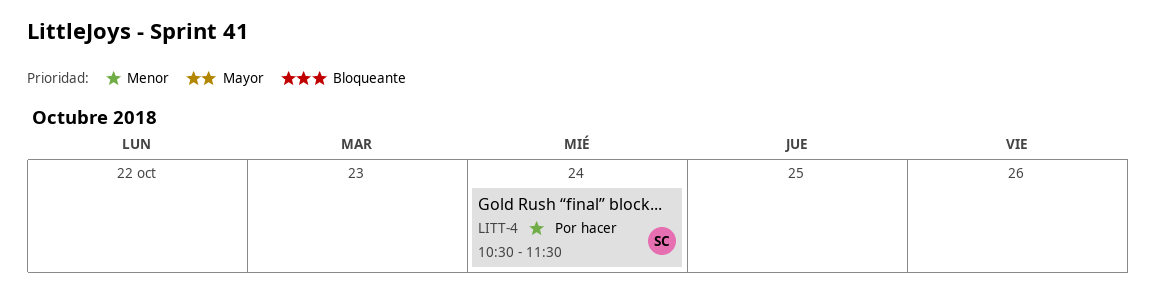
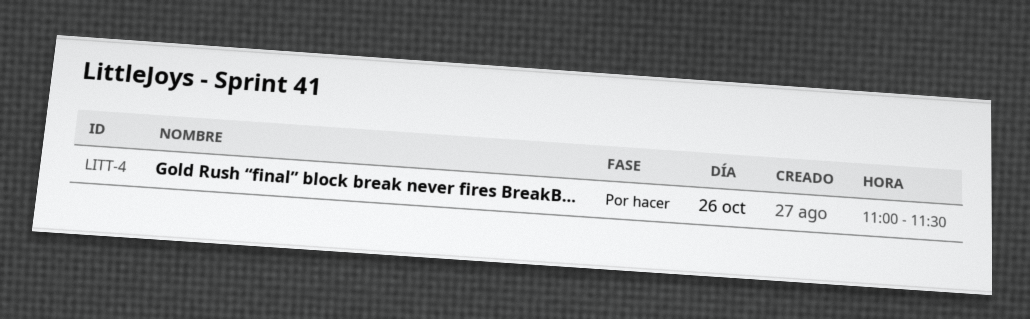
LITT-4, day: Oct 24 -> Oct 26
LITT-4, begins: 10:30 -> 11:00

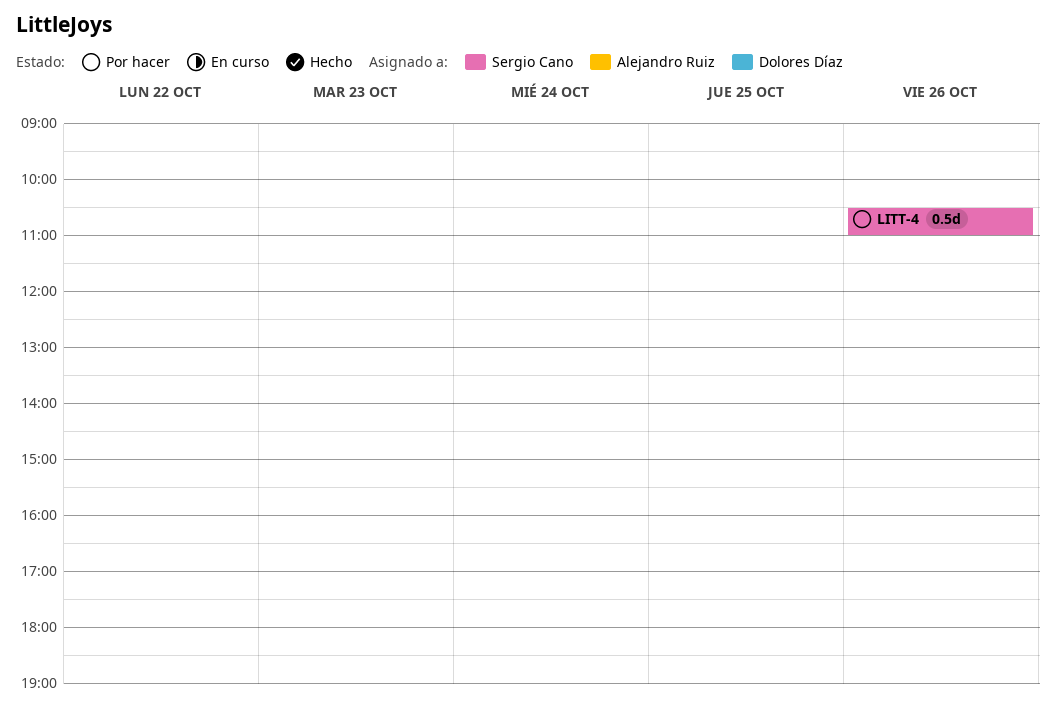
LITT-4, begins: 11:00 -> 10:30
LITT-4, ends: 11:30 -> 11:00

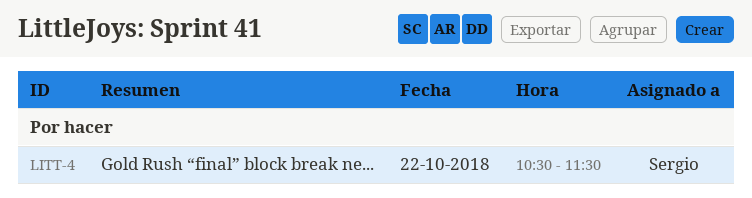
LITT-4, day: Oct 26 -> Oct 22
LITT-4, ends: 11:00 -> 11:30

